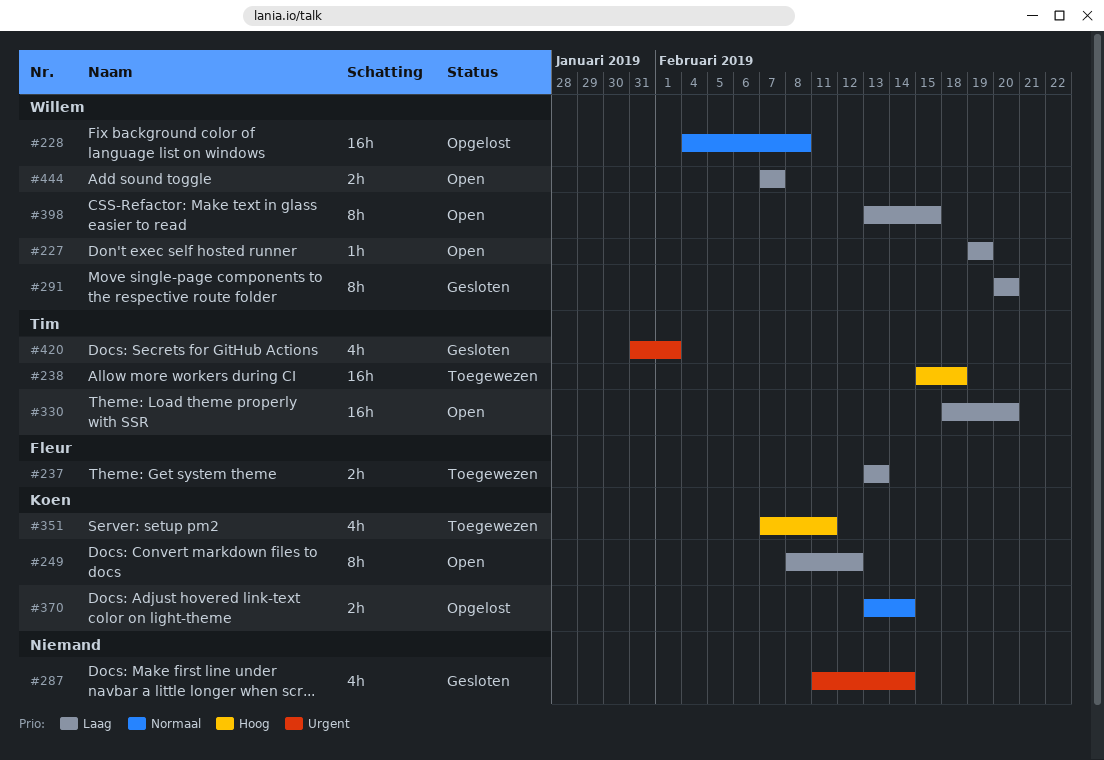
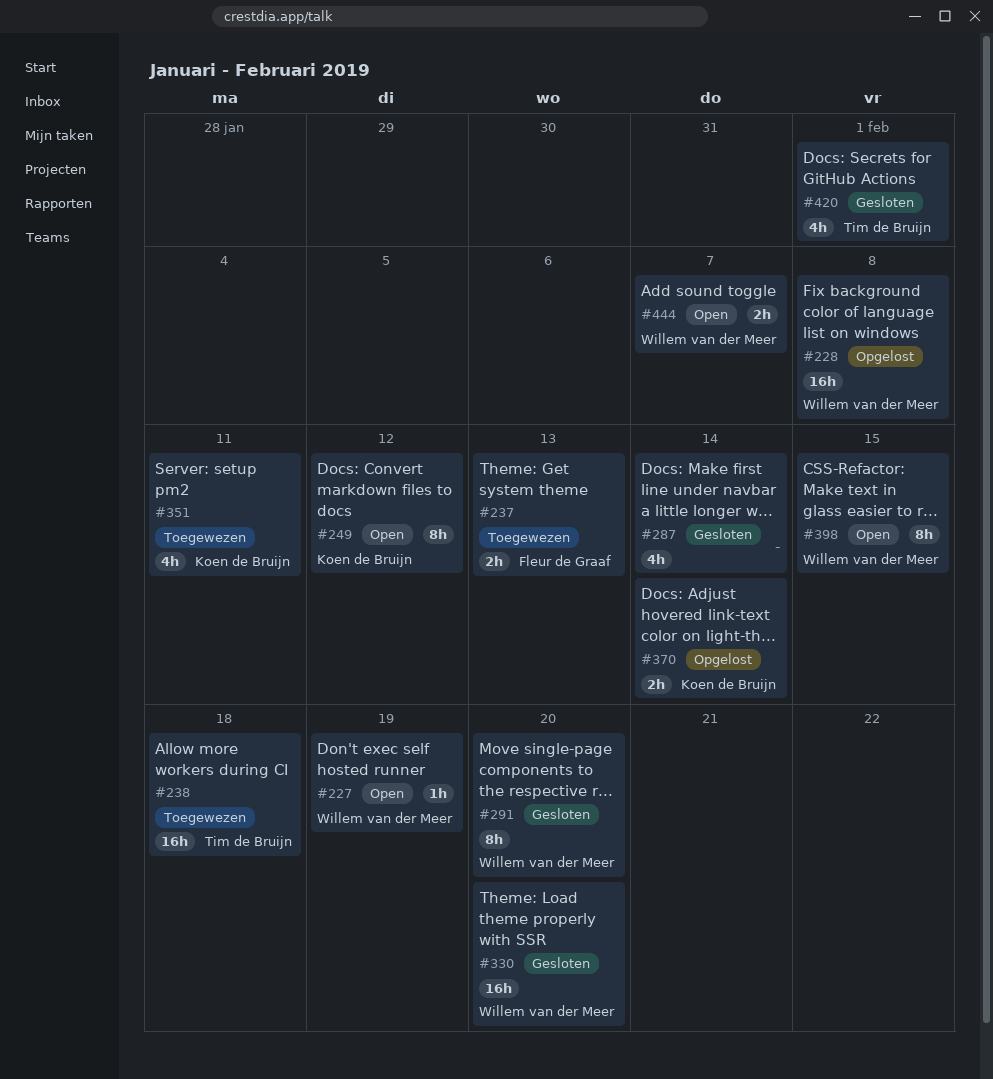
#330, status: Open -> Gesloten
#330, owner: Tim de Bruijn -> Willem van der Meer

